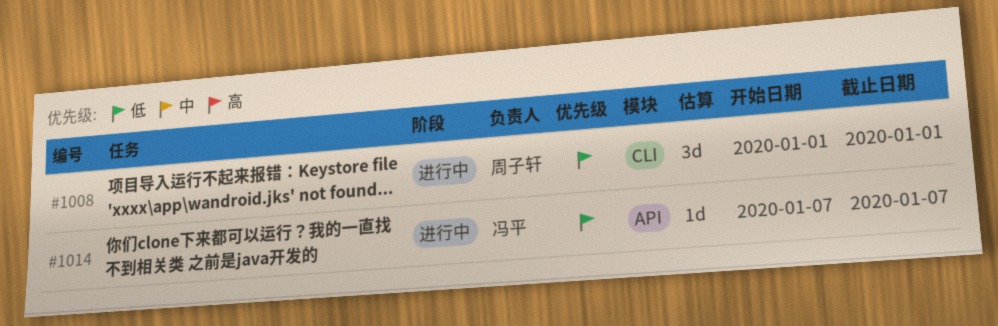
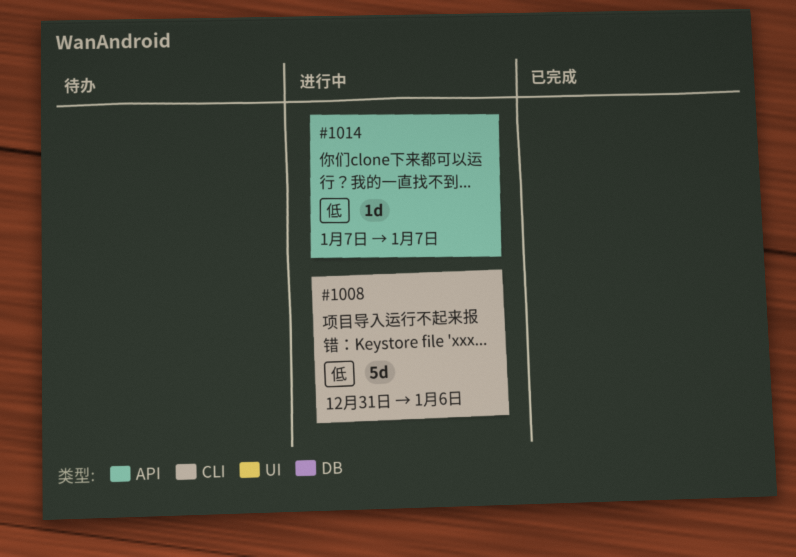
#1008, estimate: 3d -> 5d
#1008, start: Jan 1 -> Dec 31
#1008, due: Jan 1 -> Jan 6

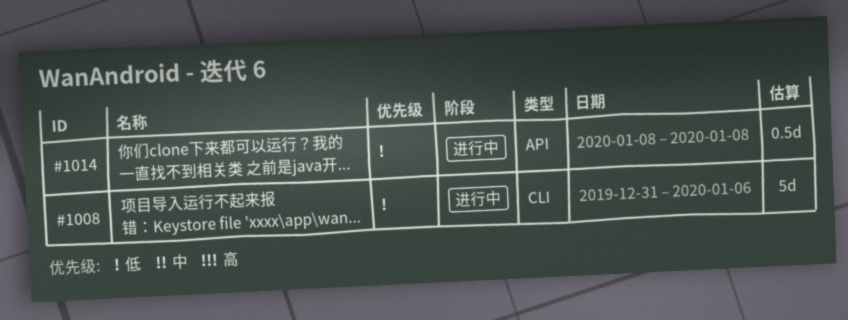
#1014, estimate: 1d -> 0.5d
#1014, start: Jan 7 -> Jan 8
#1014, due: Jan 7 -> Jan 8

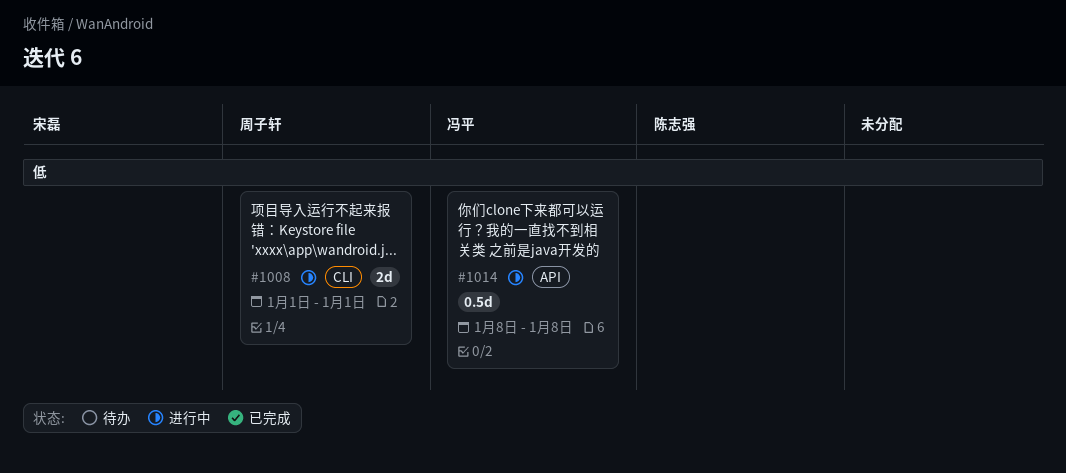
#1008, estimate: 5d -> 2d
#1008, start: Dec 31 -> Jan 1
#1008, due: Jan 6 -> Jan 1

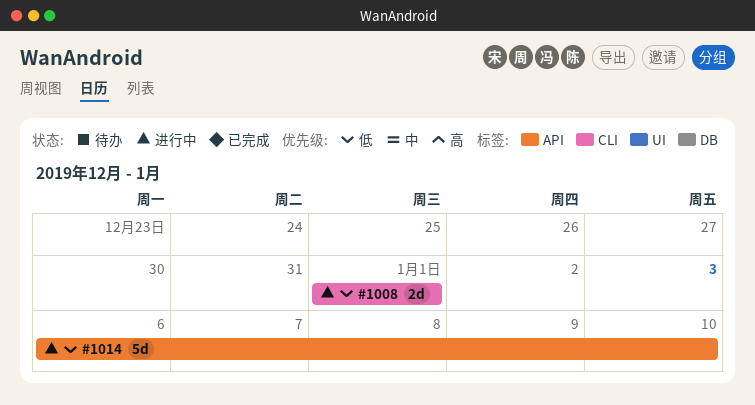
#1014, estimate: 0.5d -> 5d
#1014, start: Jan 8 -> Jan 6
#1014, due: Jan 8 -> Jan 10

